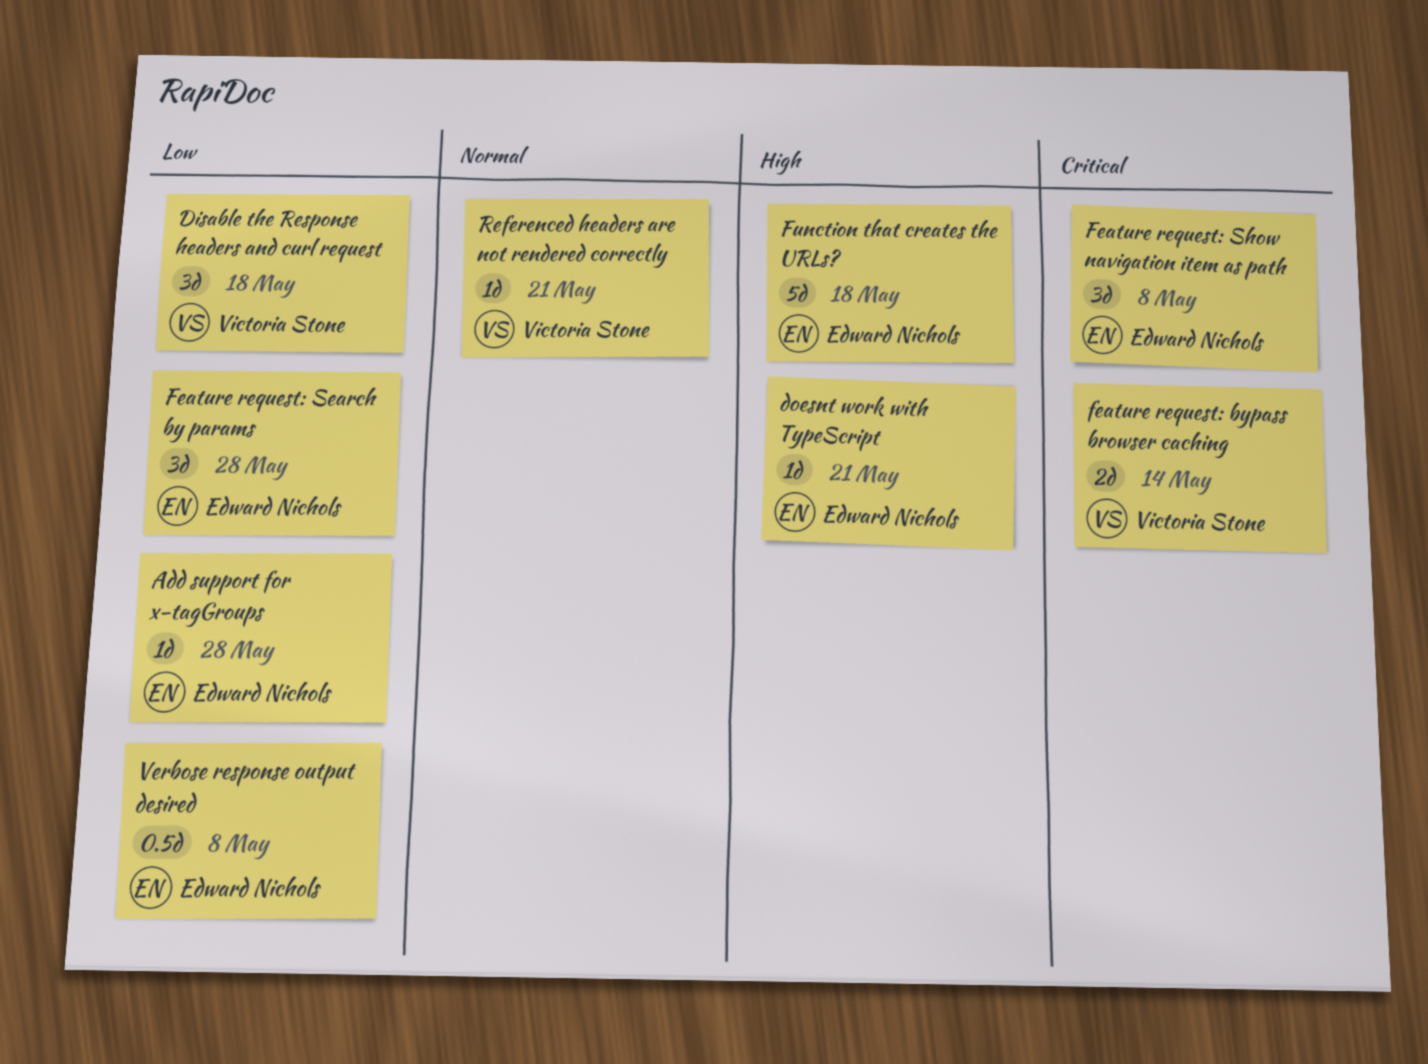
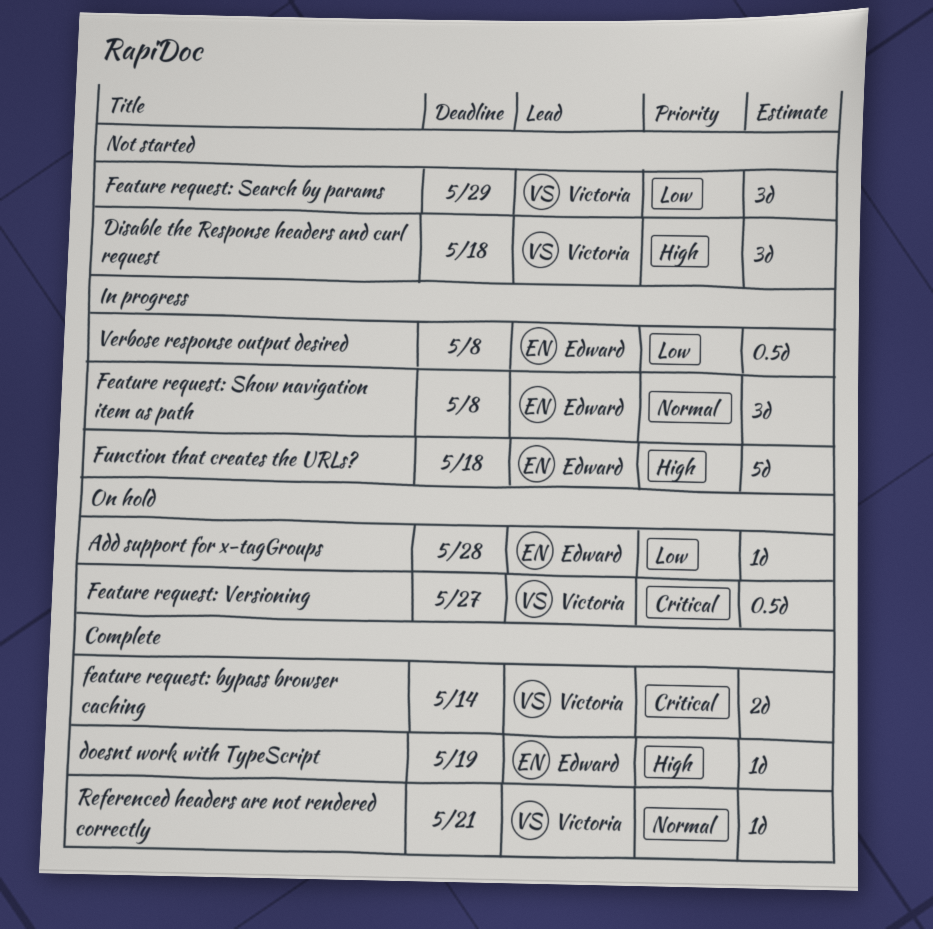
Disable the Response headers and curl request, priority: Low -> High
doesnt work with TypeScript, due: May 21 -> May 19
Feature request: Search by params, owner: Edward Nichols -> Victoria Stone
Feature request: Search by params, due: May 28 -> May 29
Feature request: Show navigation item as path, priority: Critical -> Normal
Feature request: Versioning: none -> present

